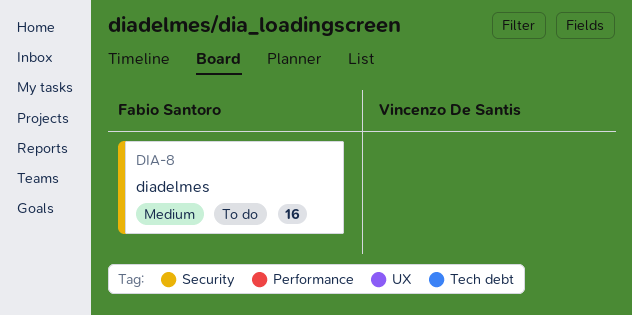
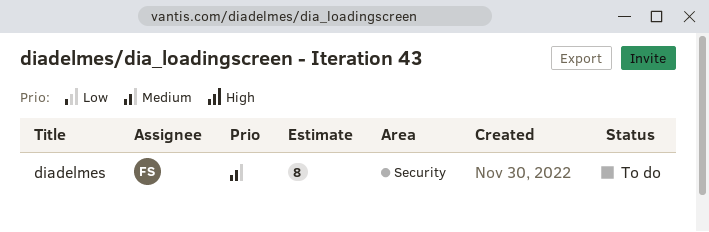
diadelmes, estimate: 16 -> 8

